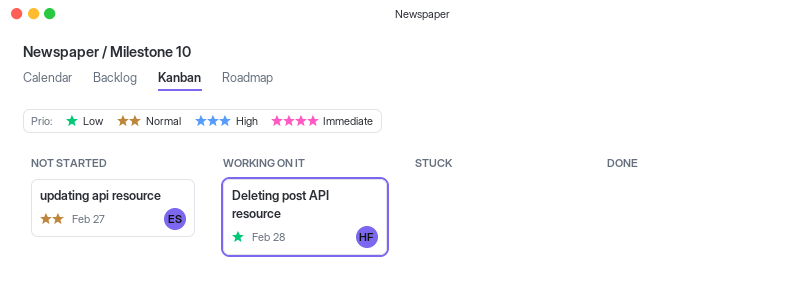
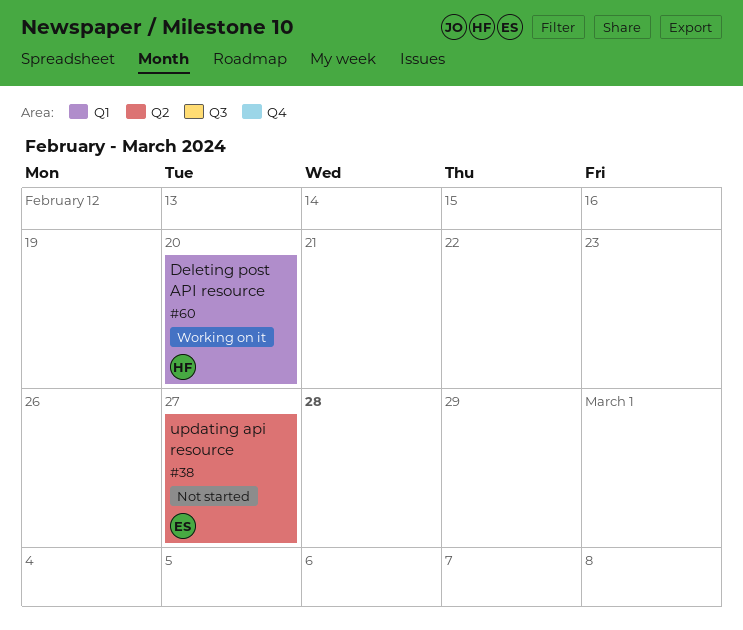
Deleting post API resource, due: Feb 28 -> Feb 20

